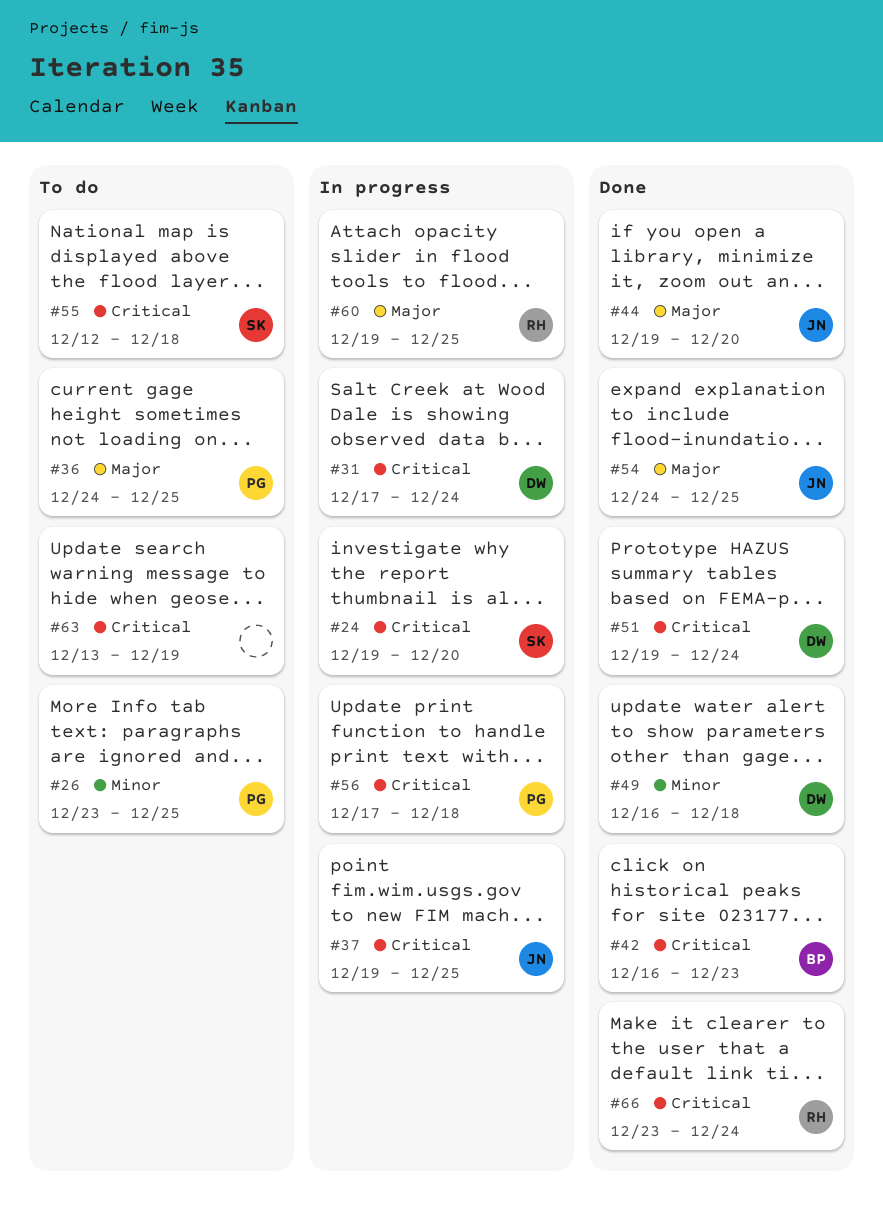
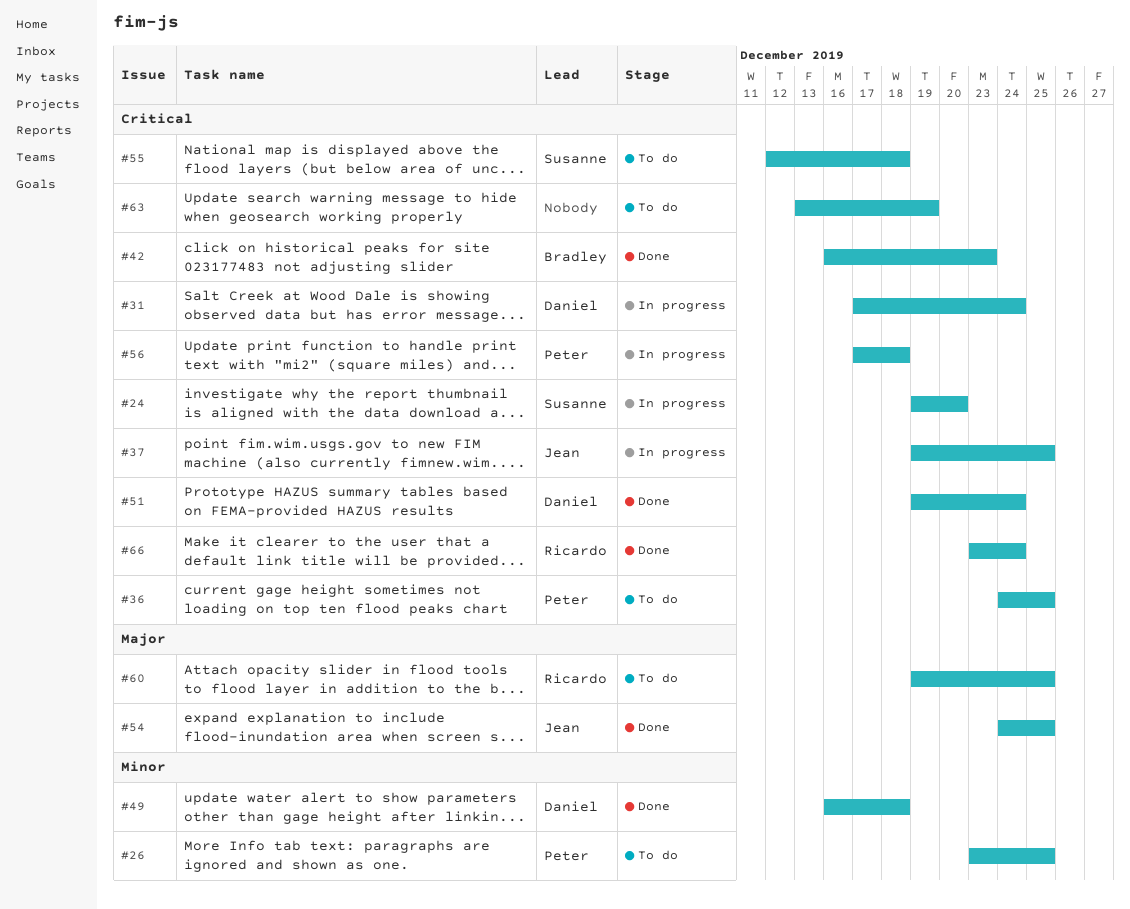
#36, priority: Major -> Critical
#44: present -> none
#60, status: In progress -> To do

